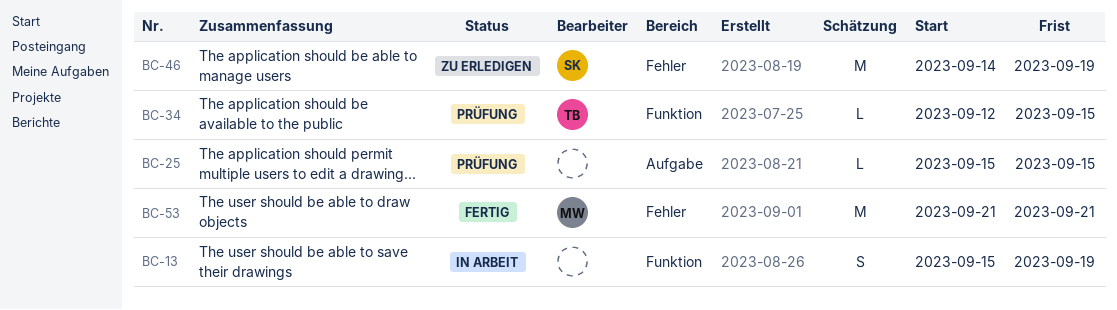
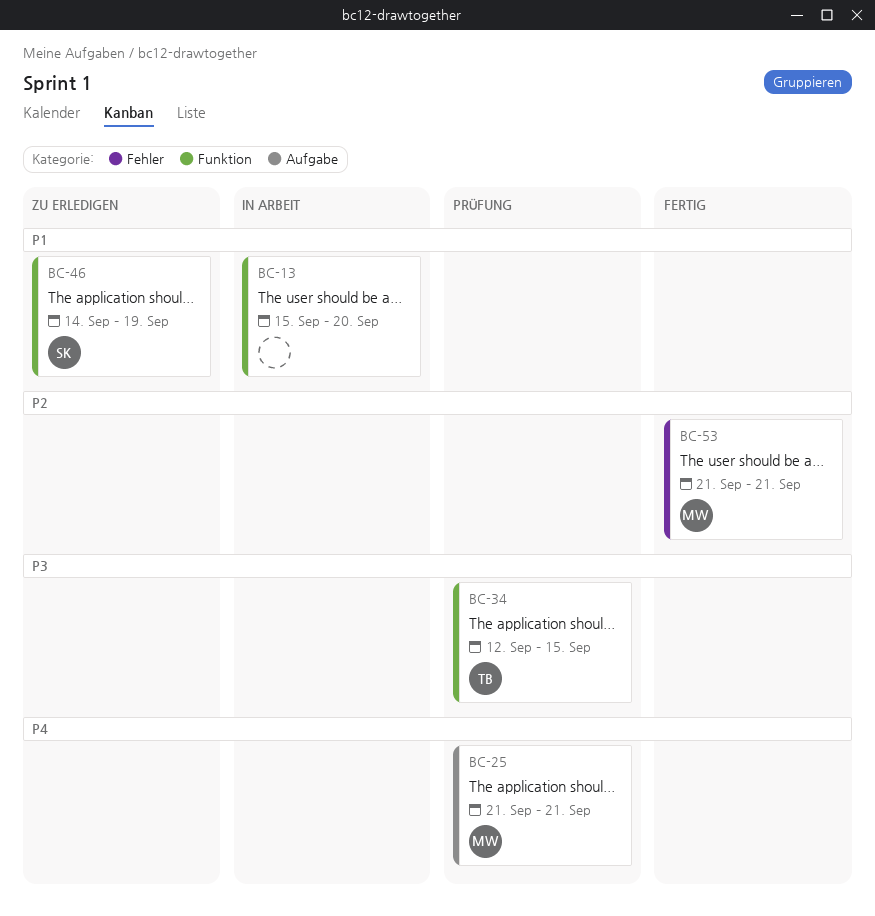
BC-13, due: Sep 19 -> Sep 20
BC-25, owner: none -> MW
BC-25, start: Sep 15 -> Sep 21
BC-25, due: Sep 15 -> Sep 21
BC-46, label: Fehler -> Funktion

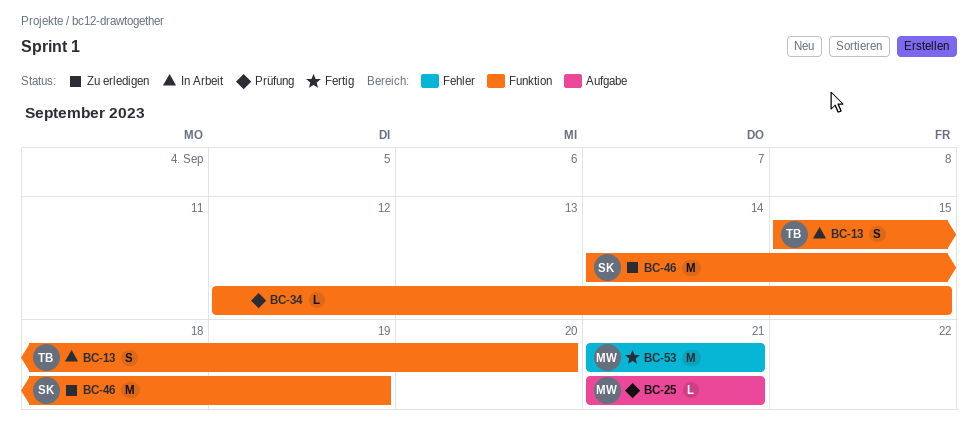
BC-13, owner: none -> TB
BC-34, owner: TB -> none

